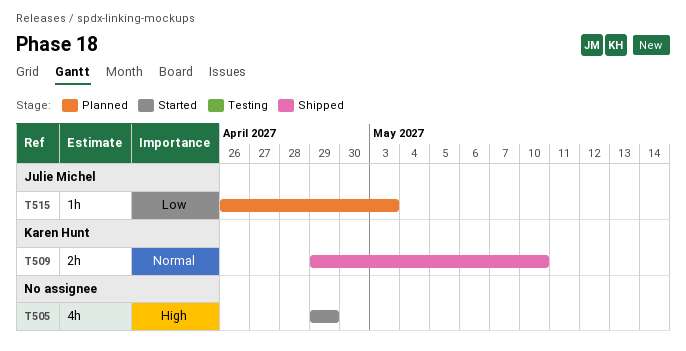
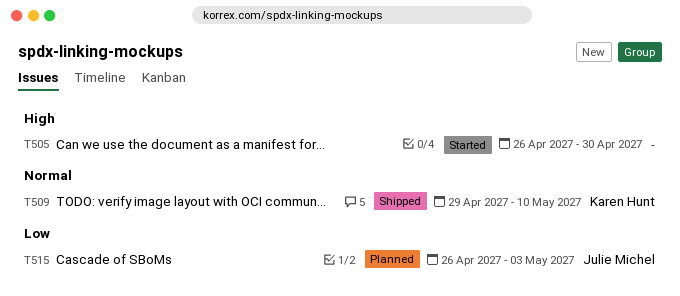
T505, start: Apr 29 -> Apr 26
T505, due: Apr 29 -> Apr 30

